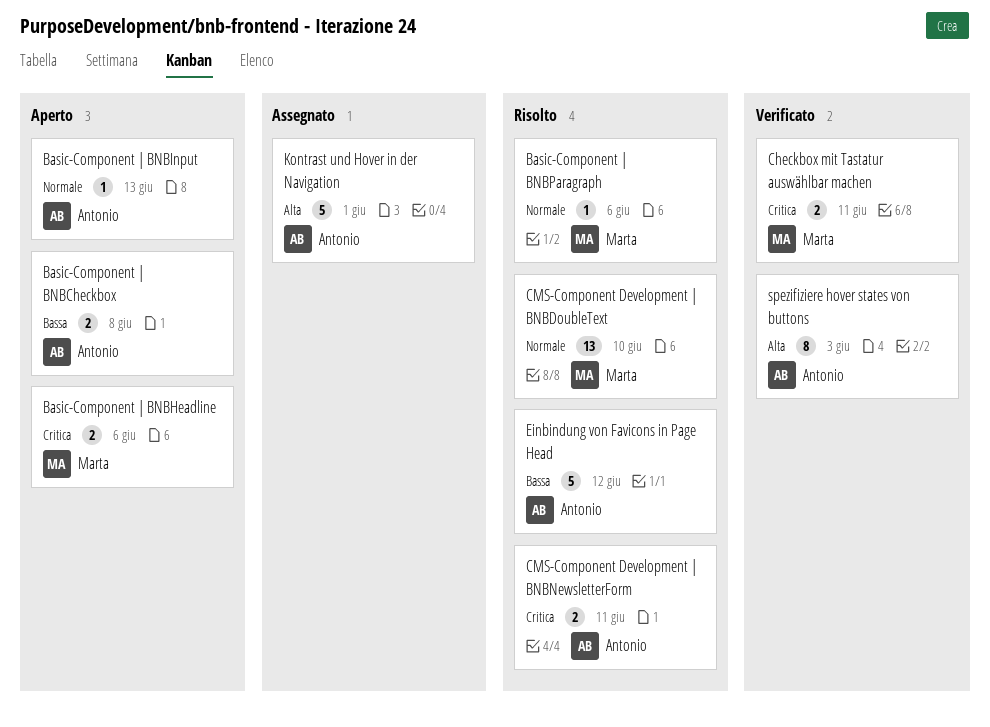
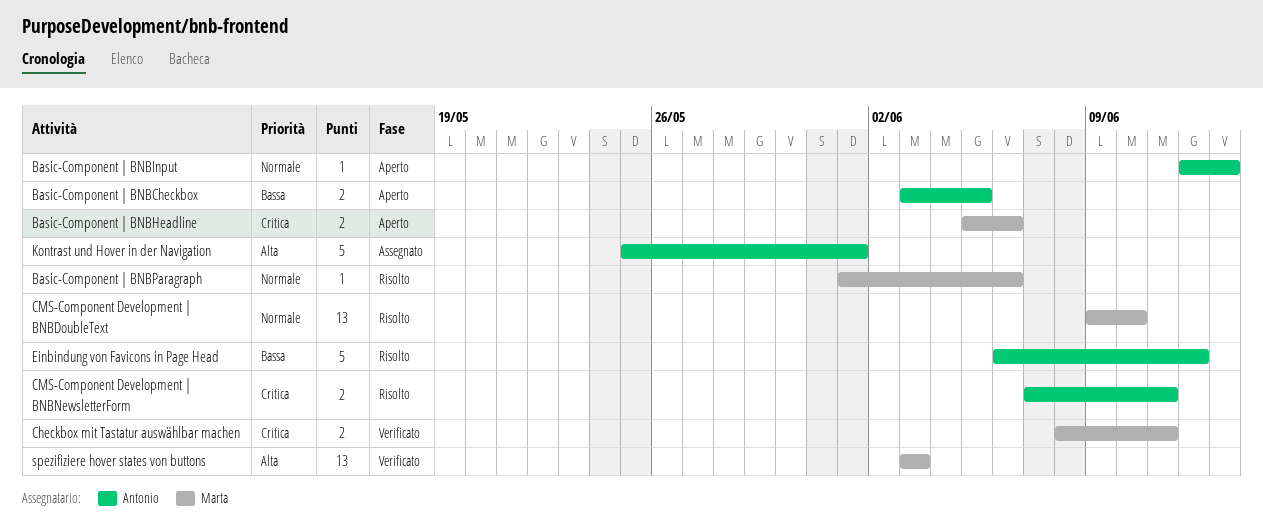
Basic-Component | BNBCheckbox, due: Jun 8 -> Jun 5
spezifiziere hover states von buttons, owner: Antonio -> Marta
spezifiziere hover states von buttons, estimate: 8 -> 13

